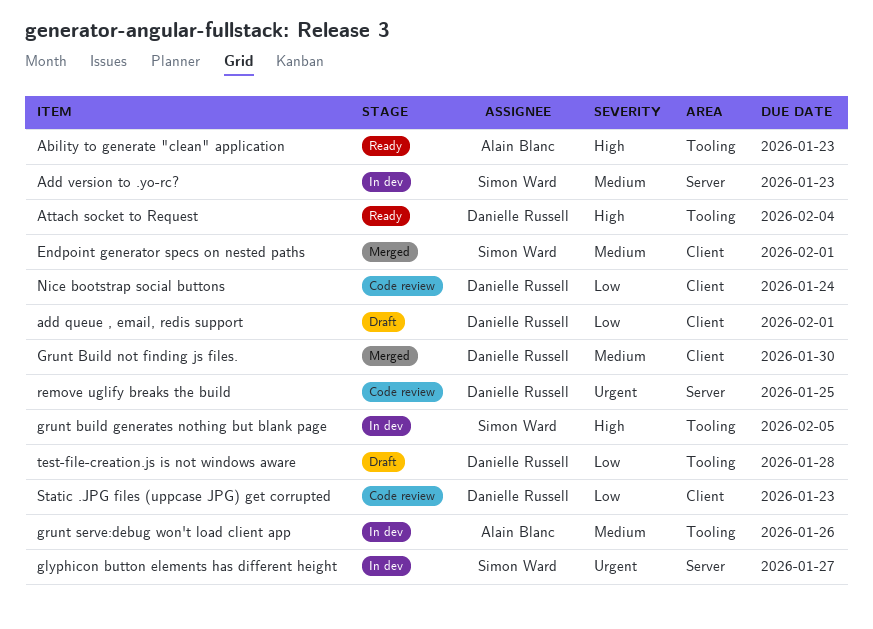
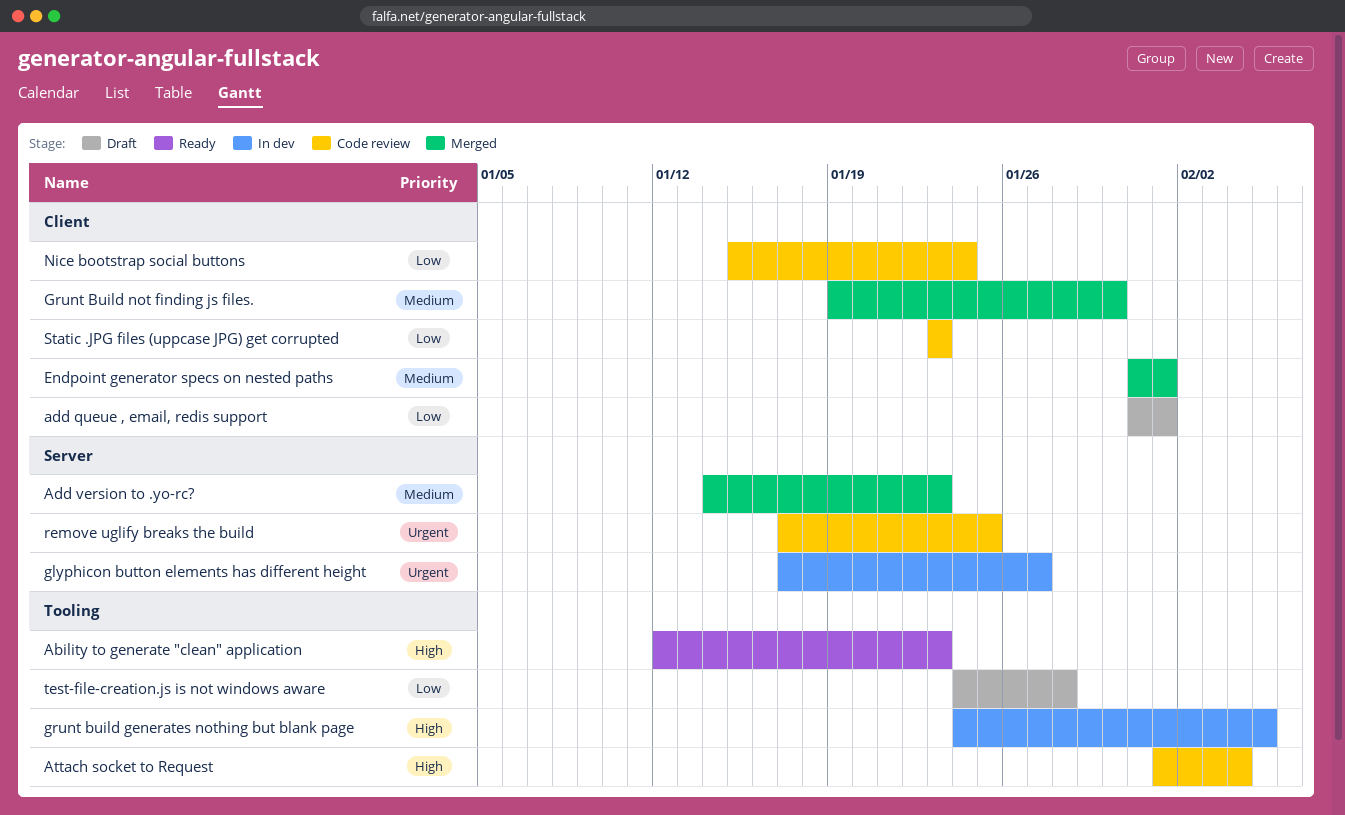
Add version to .yo-rc?, status: In dev -> Merged
Attach socket to Request, status: Ready -> Code review
grunt serve:debug won't load client app: present -> none

